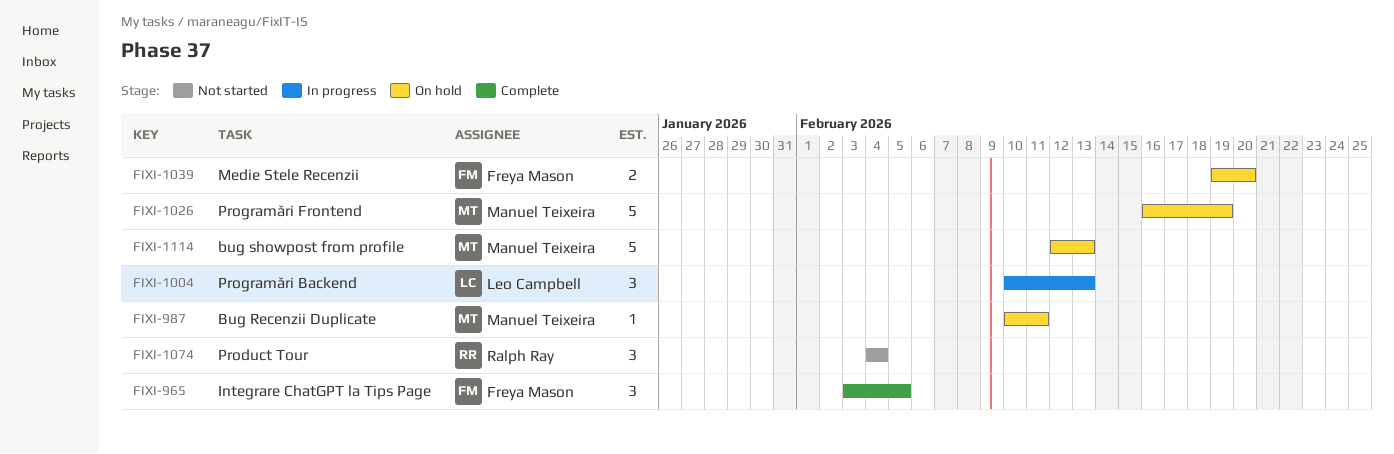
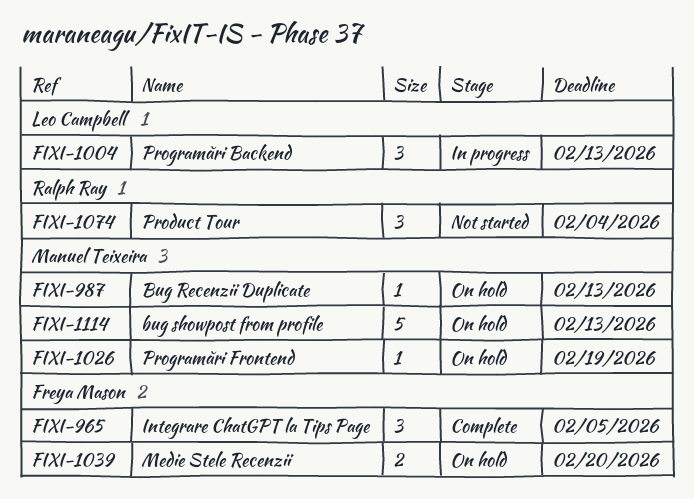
FIXI-987, due: Feb 11 -> Feb 13
FIXI-1026, estimate: 5 -> 1

